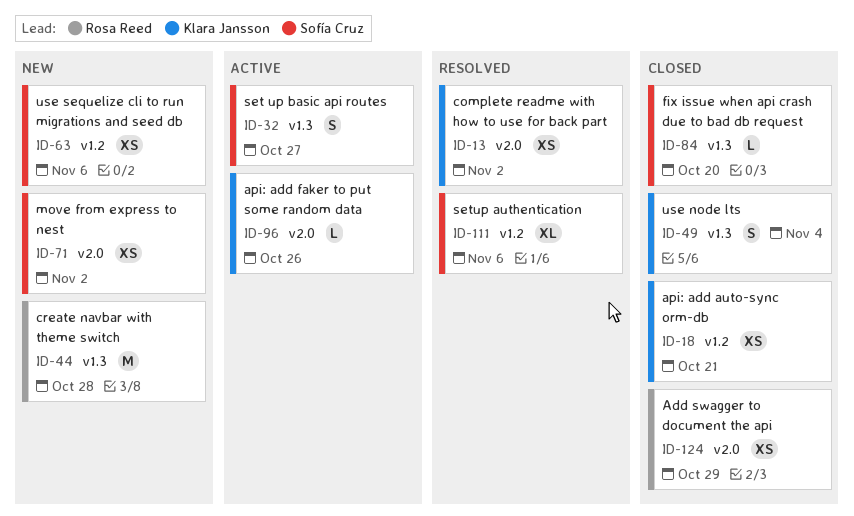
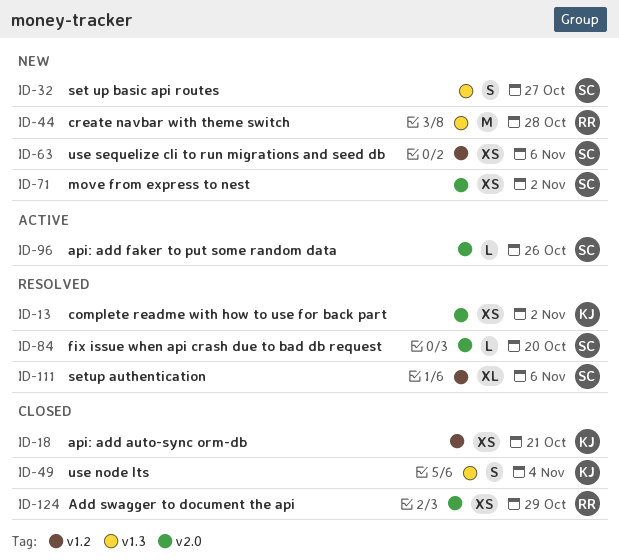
ID-32, status: Active -> New
ID-84, status: Closed -> Resolved
ID-84, label: v1.3 -> v2.0
ID-96, owner: Klara Jansson -> Sofía Cruz

